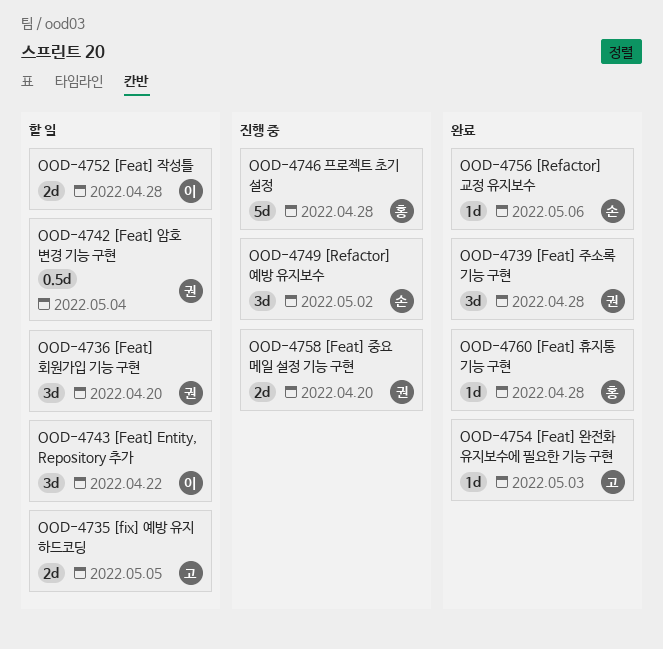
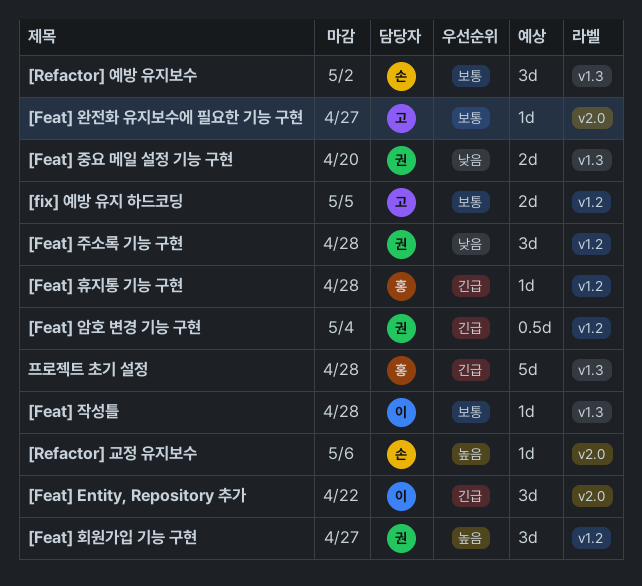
[Feat] 완전화 유지보수에 필요한 기능 구현, due: May 3 -> Apr 27
[Feat] 작성틀, estimate: 2d -> 1d
[Feat] 회원가입 기능 구현, due: Apr 20 -> Apr 27

